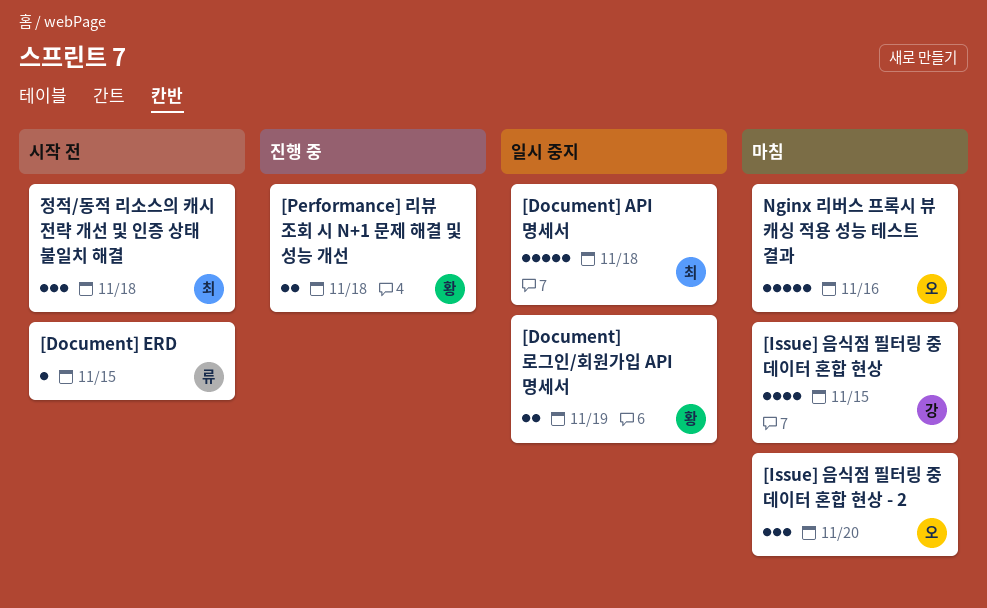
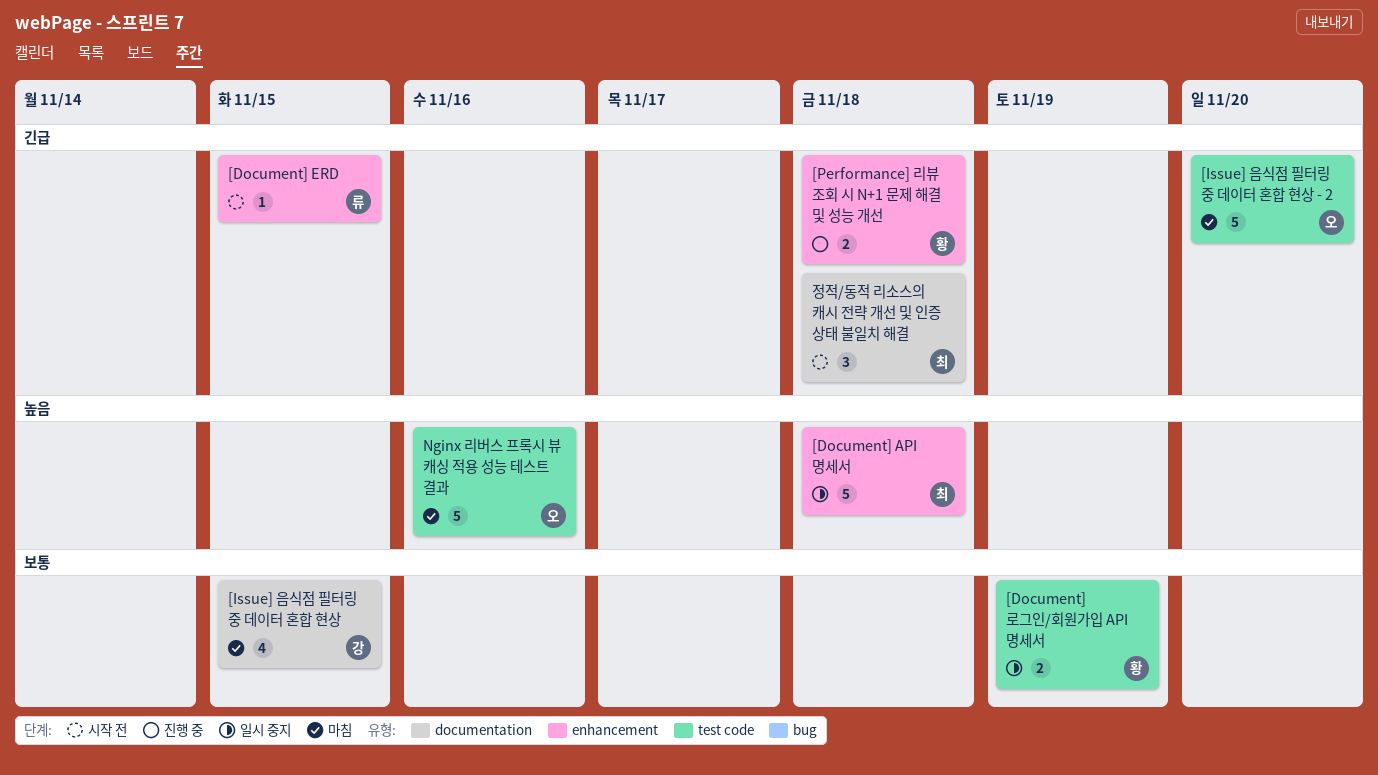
[Issue] 음식점 필터링 중 데이터 혼합 현상 - 2, estimate: 3 -> 5

